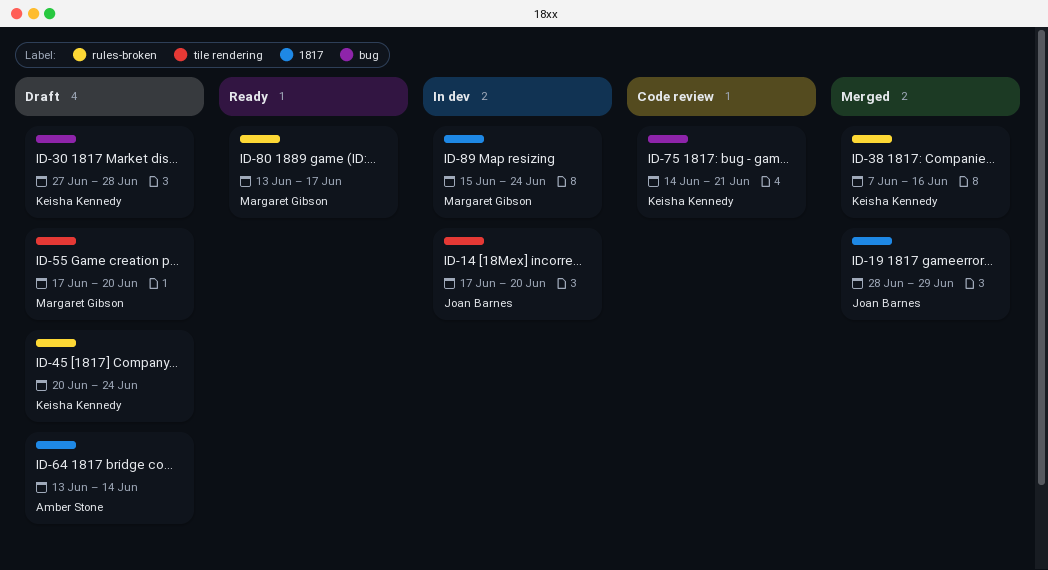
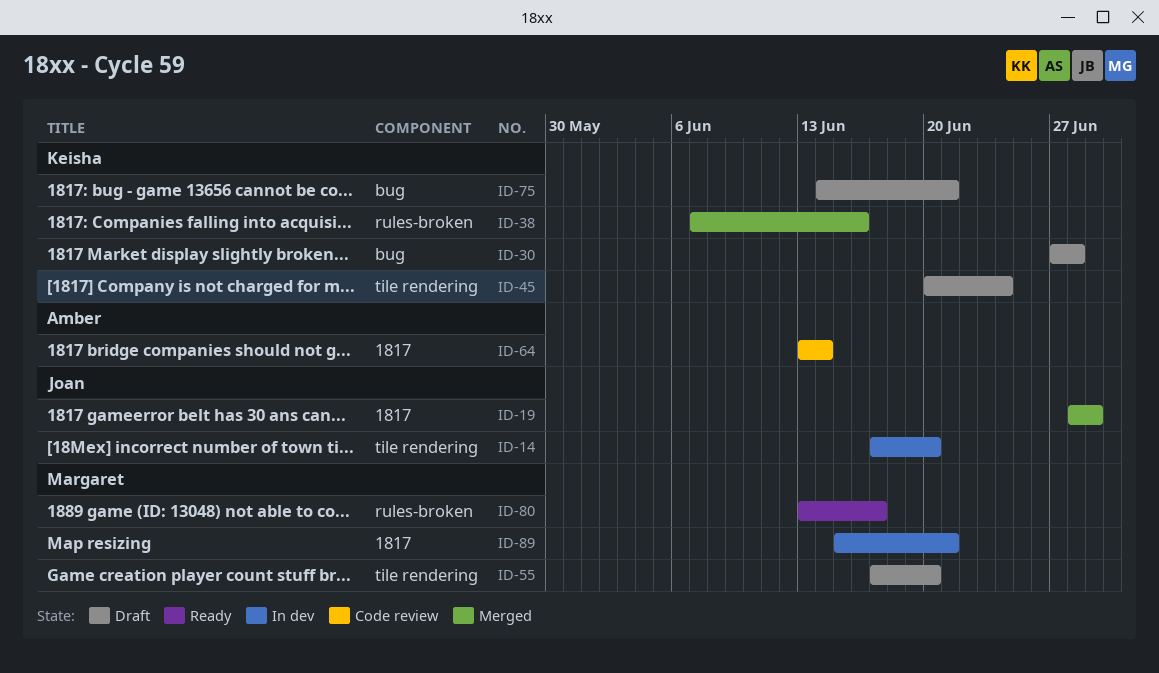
ID-45, label: rules-broken -> tile rendering
ID-64, status: Draft -> Code review
ID-75, status: Code review -> Draft
ID-89, due: Jun 24 -> Jun 21

